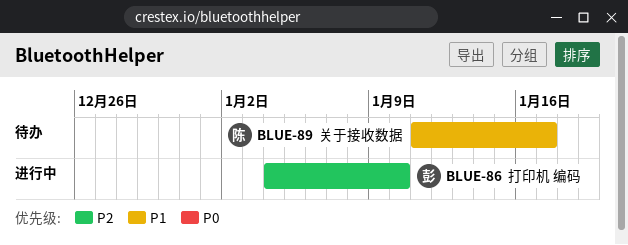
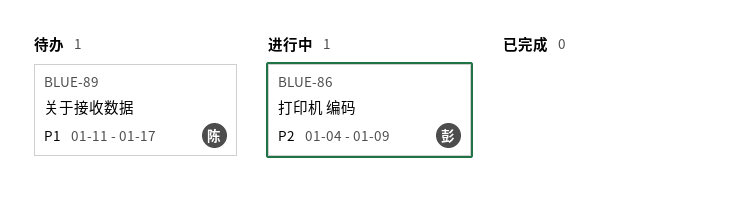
BLUE-86, due: Jan 10 -> Jan 9

